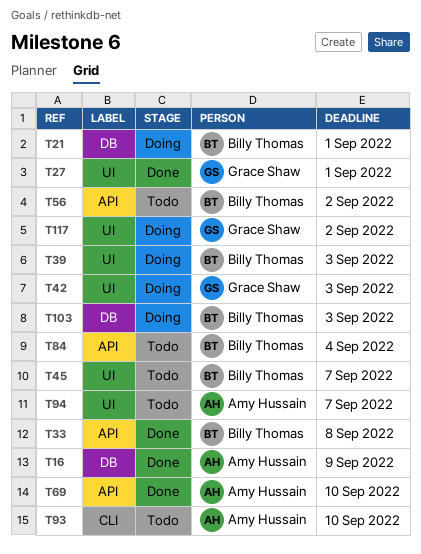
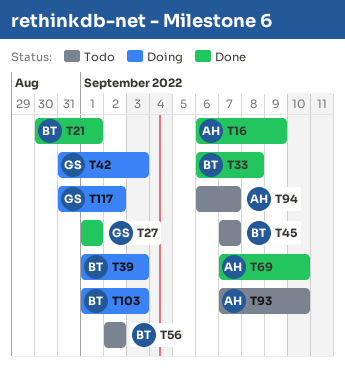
T21, status: Doing -> Done
T84: present -> none

